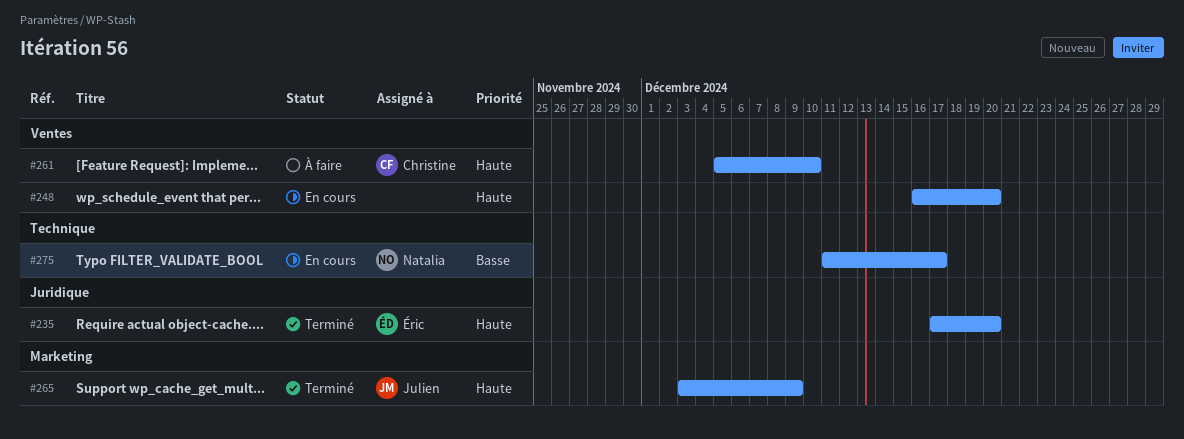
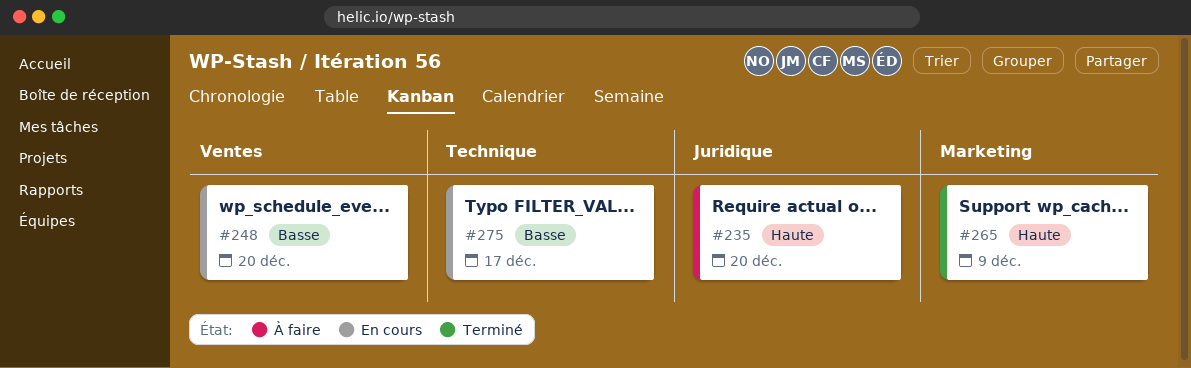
#235, status: Terminé -> À faire
#248, priority: Haute -> Basse
#261: present -> none

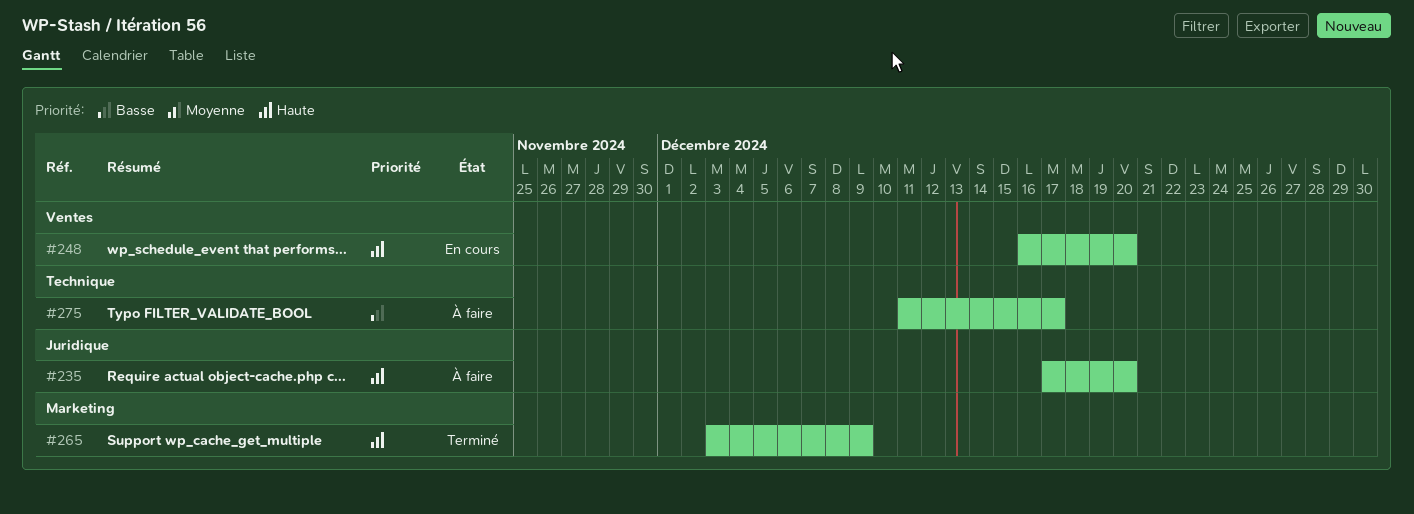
#248, priority: Basse -> Haute
#275, status: En cours -> À faire

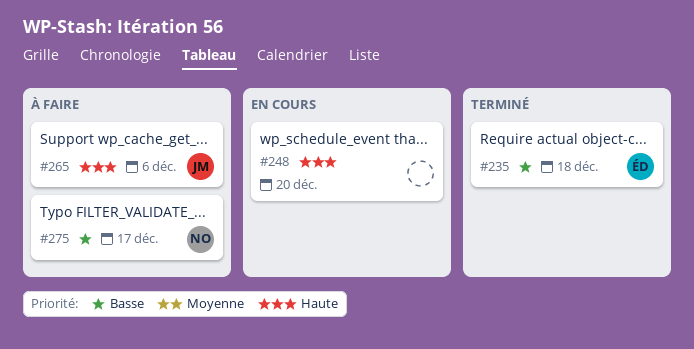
#235, status: À faire -> Terminé
#235, priority: Haute -> Basse
#235, due: Dec 20 -> Dec 18
#265, status: Terminé -> À faire
#265, due: Dec 9 -> Dec 6

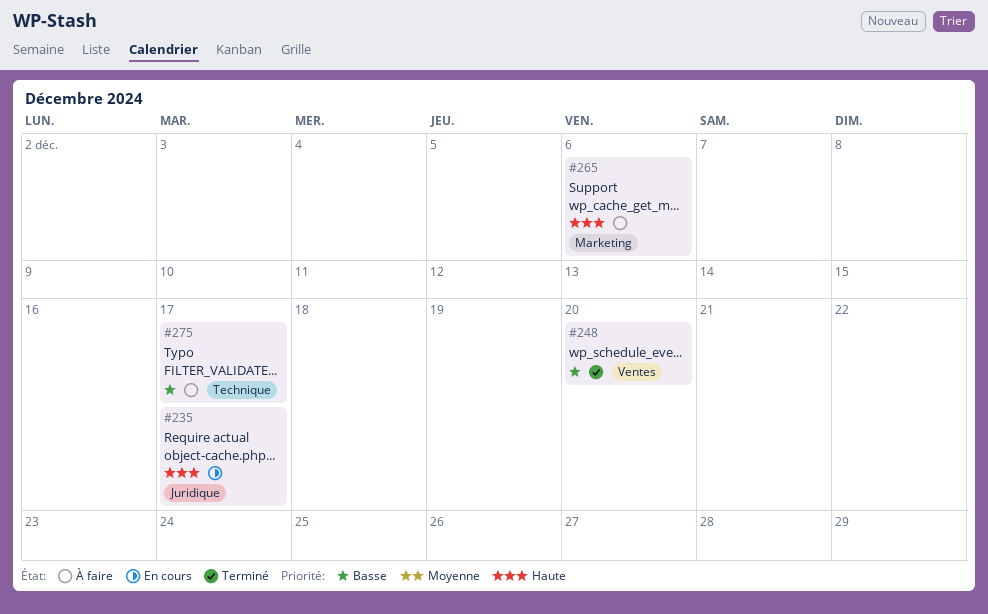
#235, status: Terminé -> En cours
#235, priority: Basse -> Haute
#235, due: Dec 18 -> Dec 17
#248, status: En cours -> Terminé
#248, priority: Haute -> Basse

